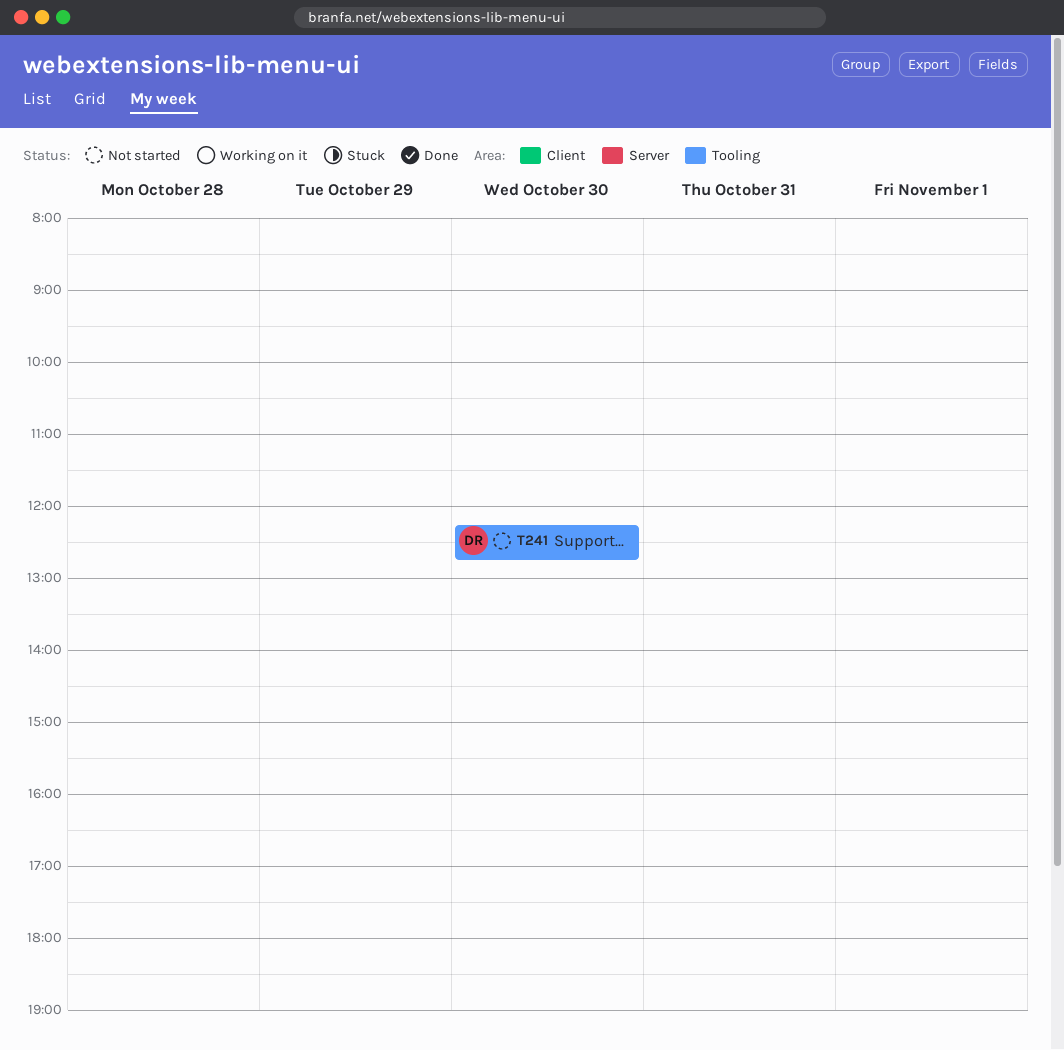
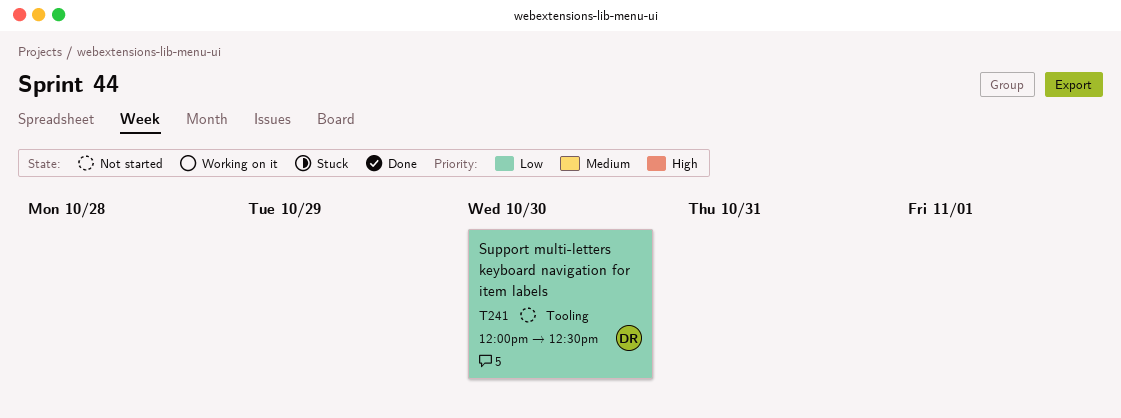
T241, begins: 12:15 -> 12:00
T241, ends: 12:45 -> 12:30

